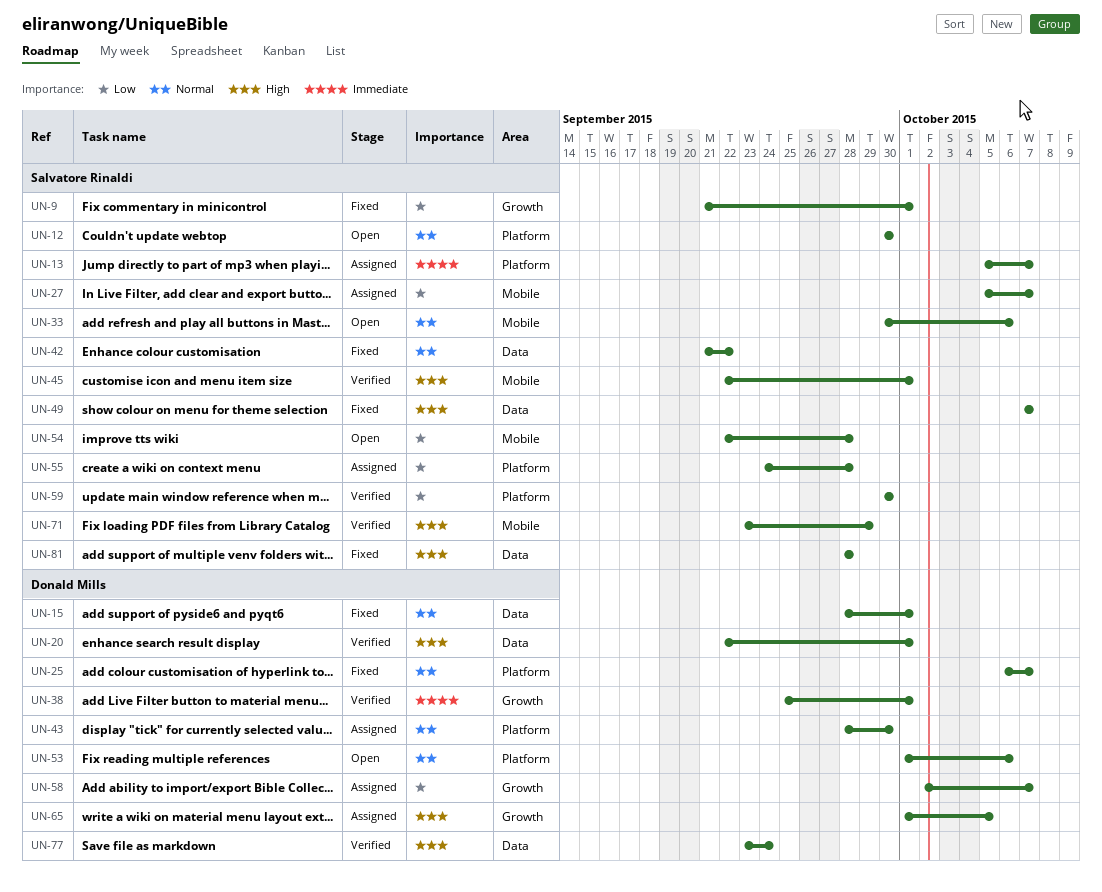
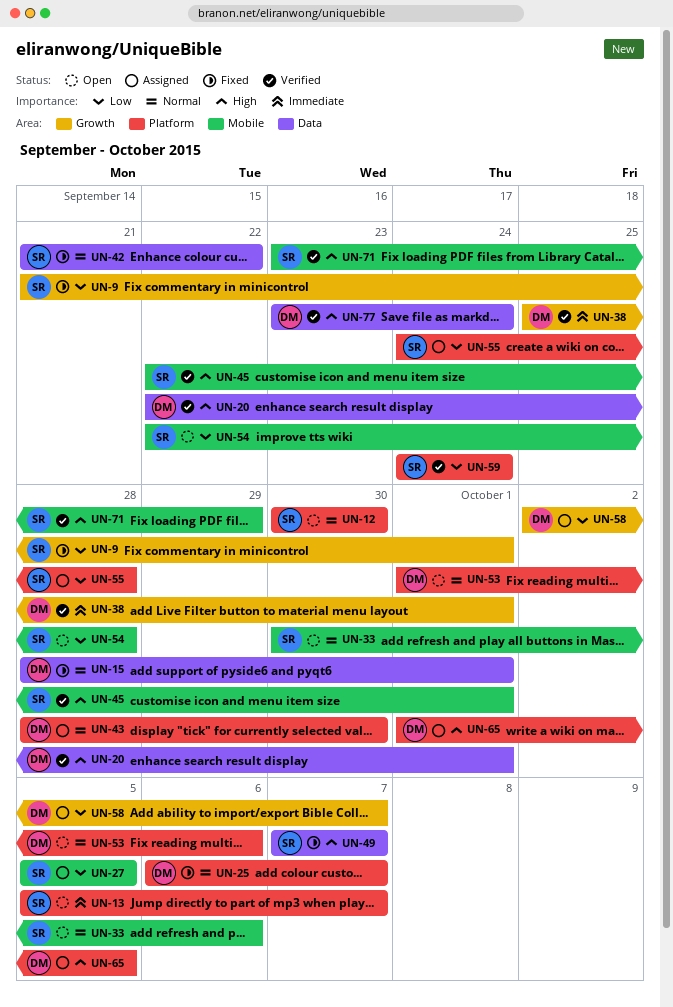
UN-13, status: Assigned -> Open
UN-27, due: Oct 7 -> Oct 5
UN-59, start: Sep 30 -> Sep 24
UN-59, due: Sep 30 -> Sep 24
UN-65, label: Growth -> Platform
UN-81: present -> none

